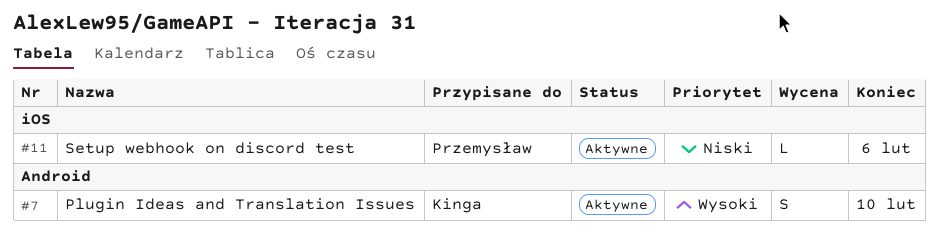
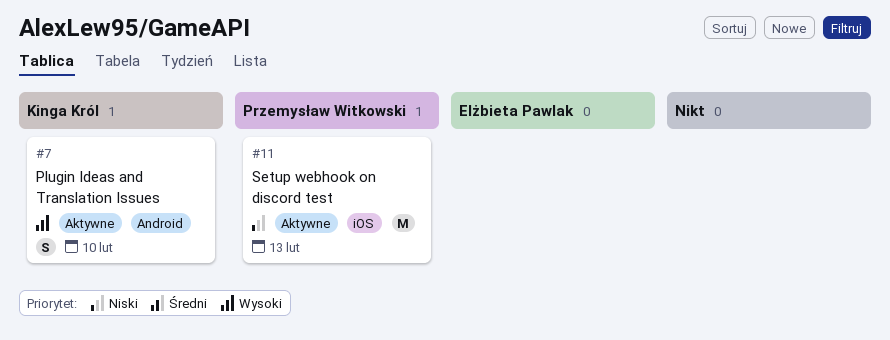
#11, estimate: L -> M
#11, due: Feb 6 -> Feb 13

